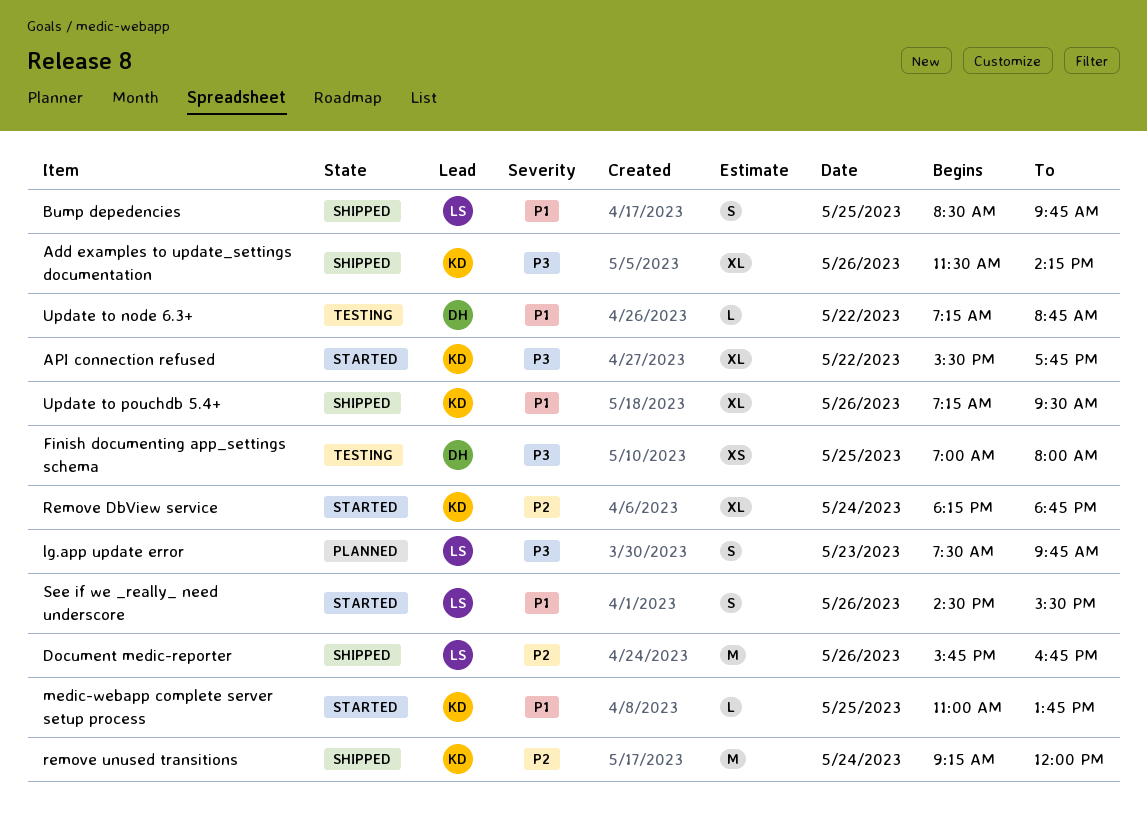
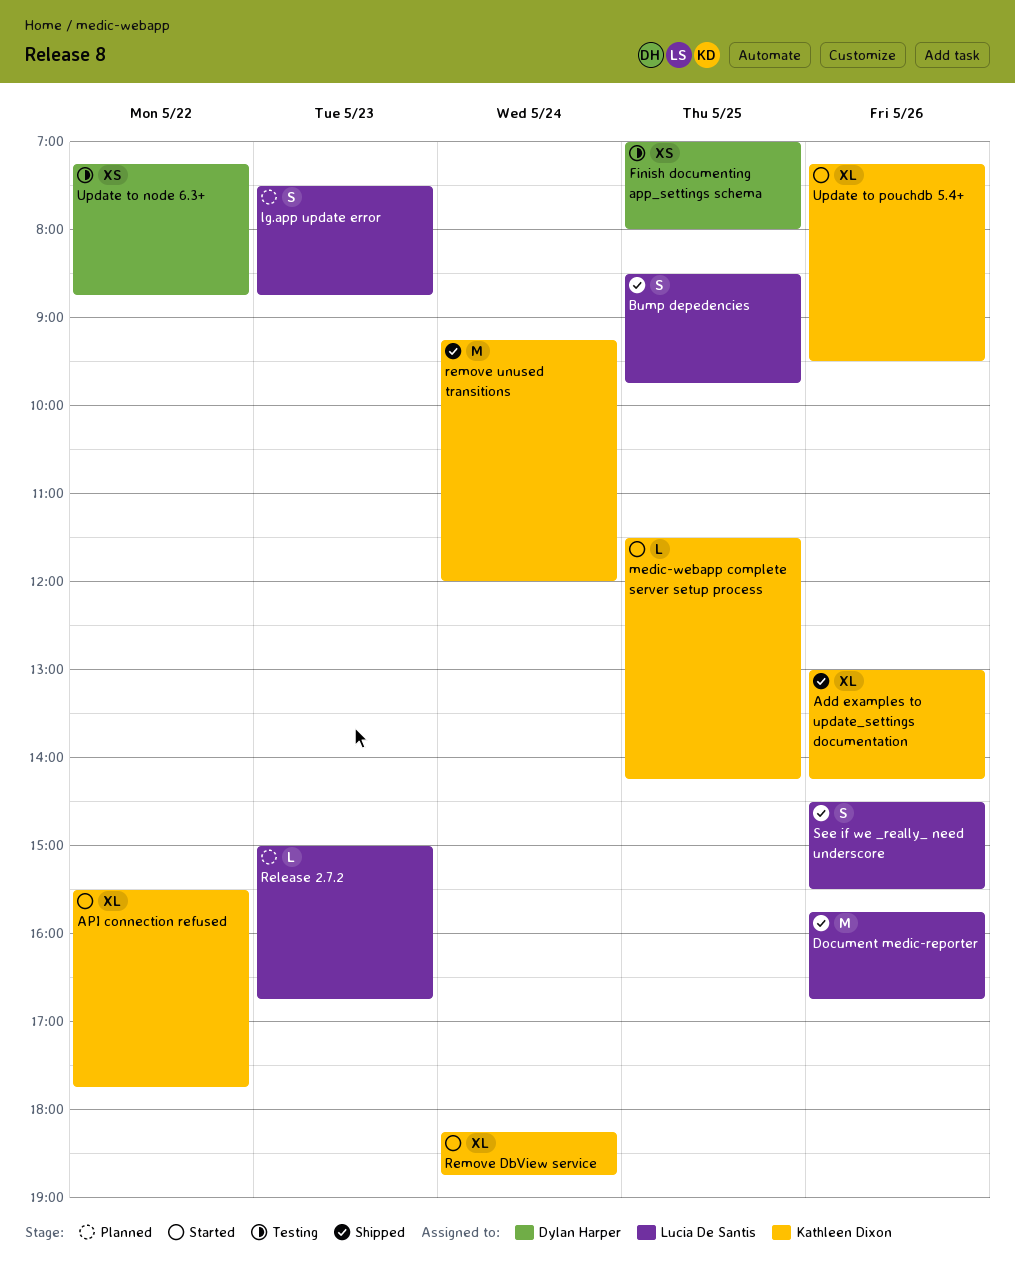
Add examples to update_settings documentation, begins: 11:30 -> 13:00
lg.app update error, ends: 09:45 -> 08:45
medic-webapp complete server setup process, begins: 11:00 -> 11:30
medic-webapp complete server setup process, ends: 13:45 -> 14:15
Release 2.7.2: none -> present
See if we _really_ need underscore, status: Started -> Shipped
Update to node 6.3+, estimate: L -> XS
Update to pouchdb 5.4+, status: Shipped -> Started

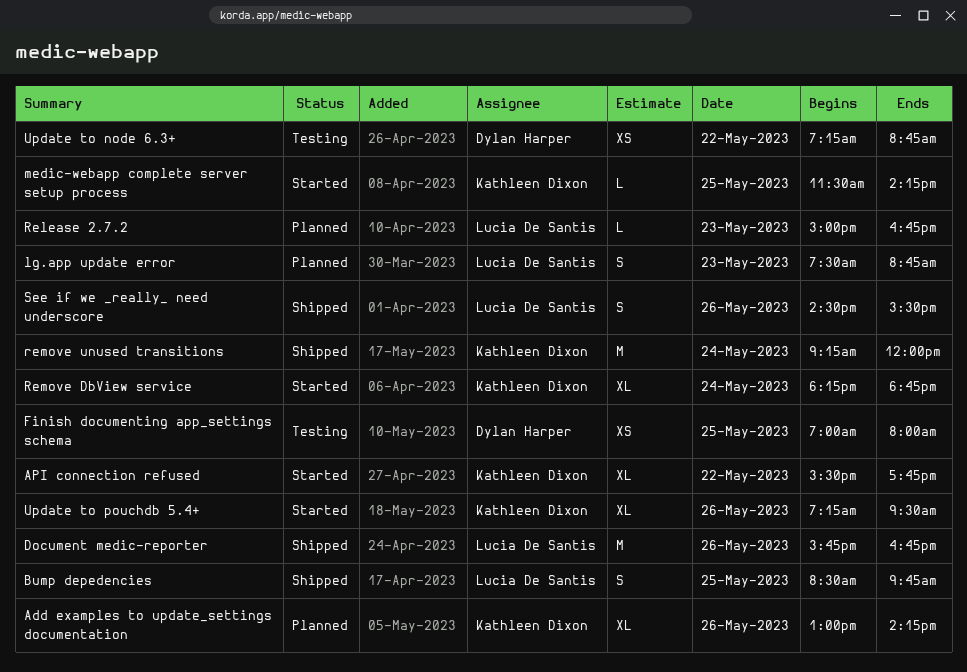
Add examples to update_settings documentation, status: Shipped -> Planned

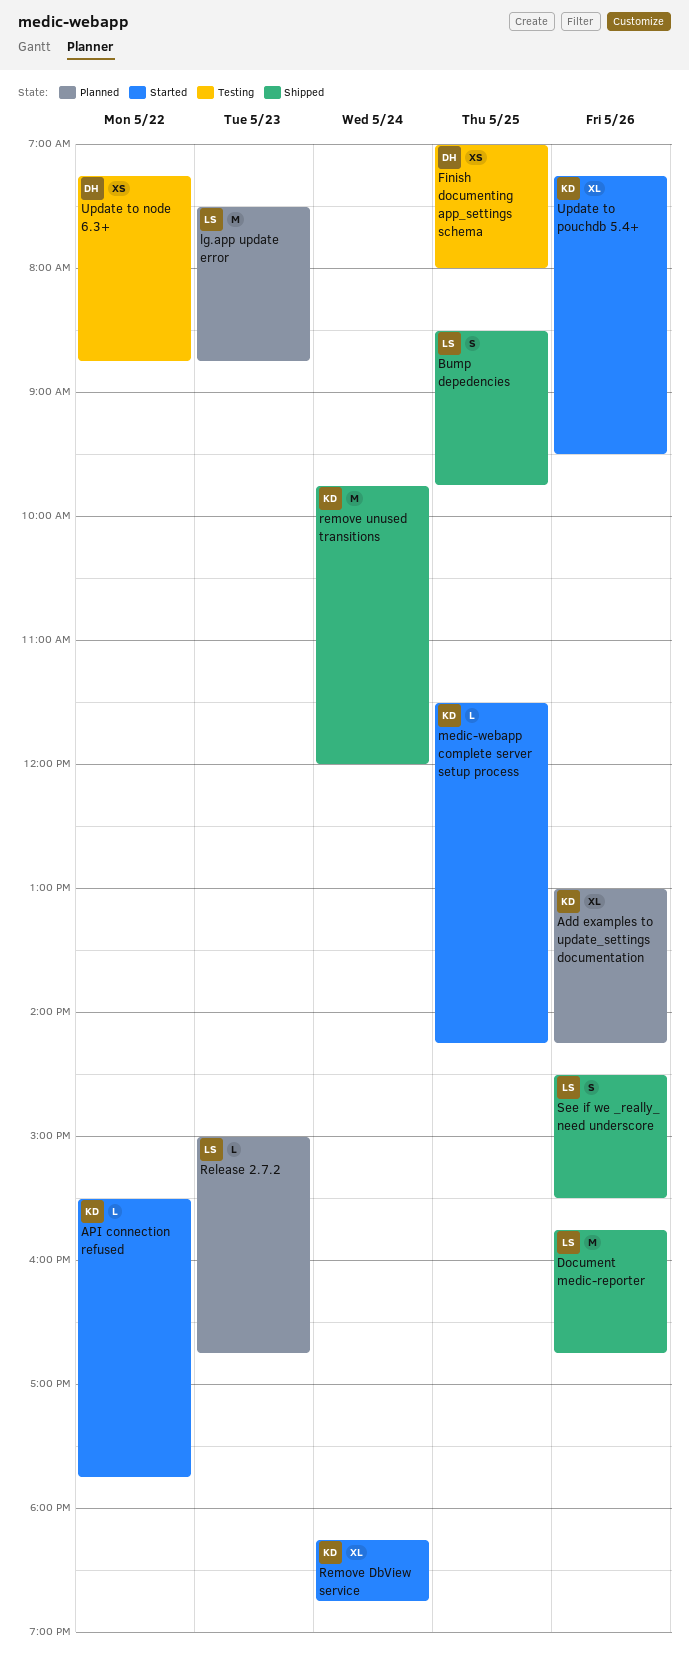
API connection refused, estimate: XL -> L
lg.app update error, estimate: S -> M
remove unused transitions, begins: 09:15 -> 09:45

